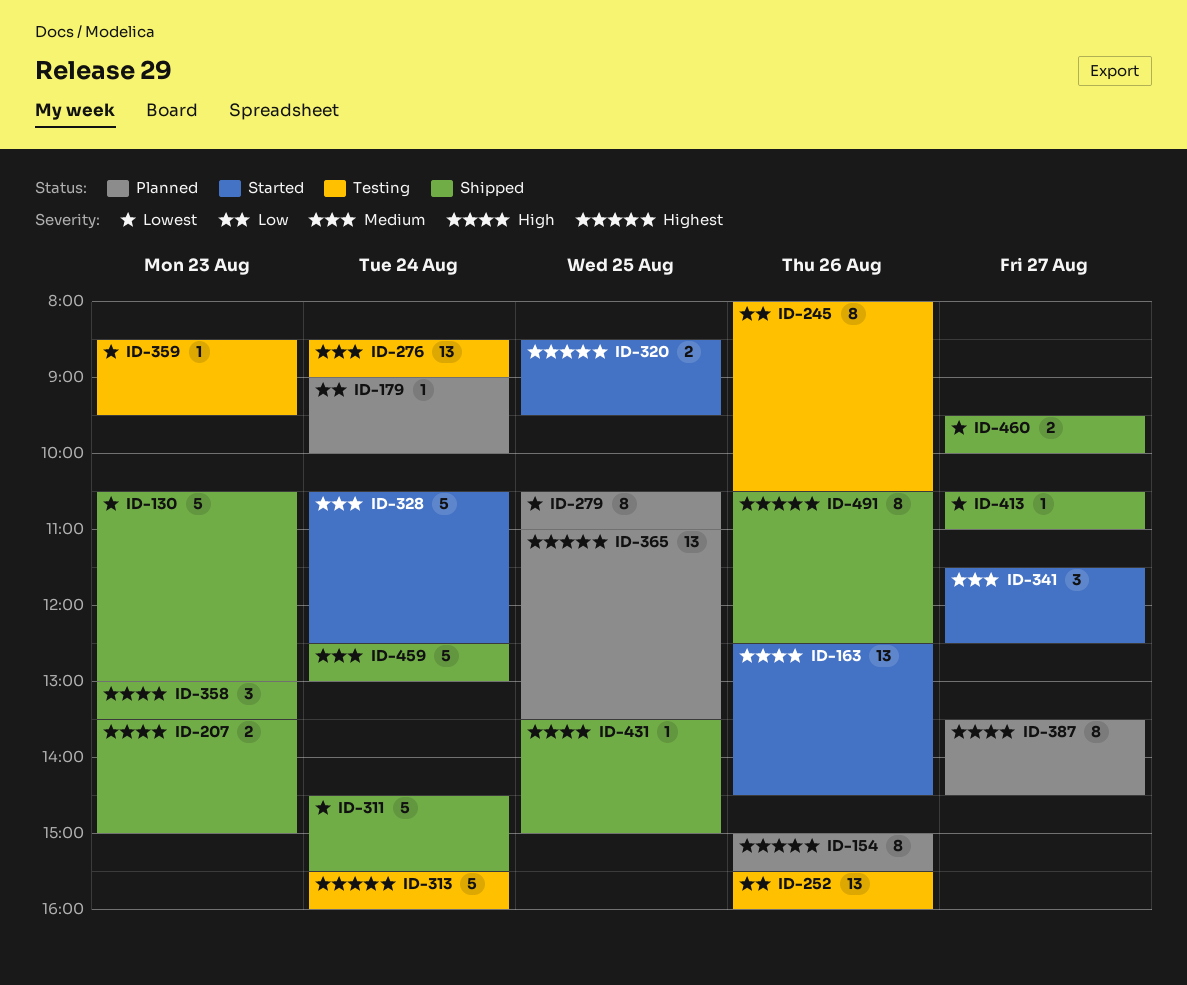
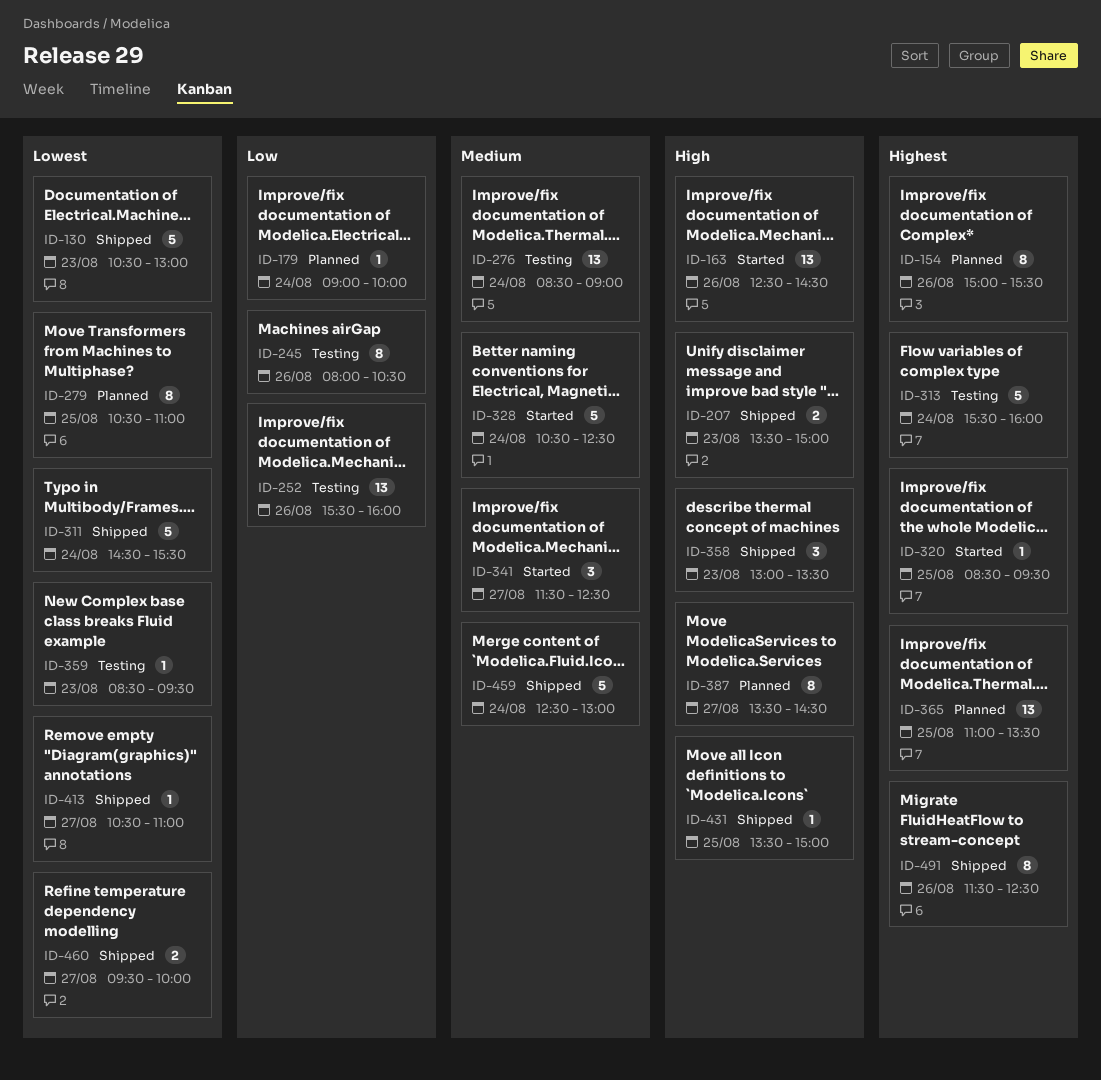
ID-320, estimate: 2 -> 1
ID-491, begins: 10:30 -> 11:30

